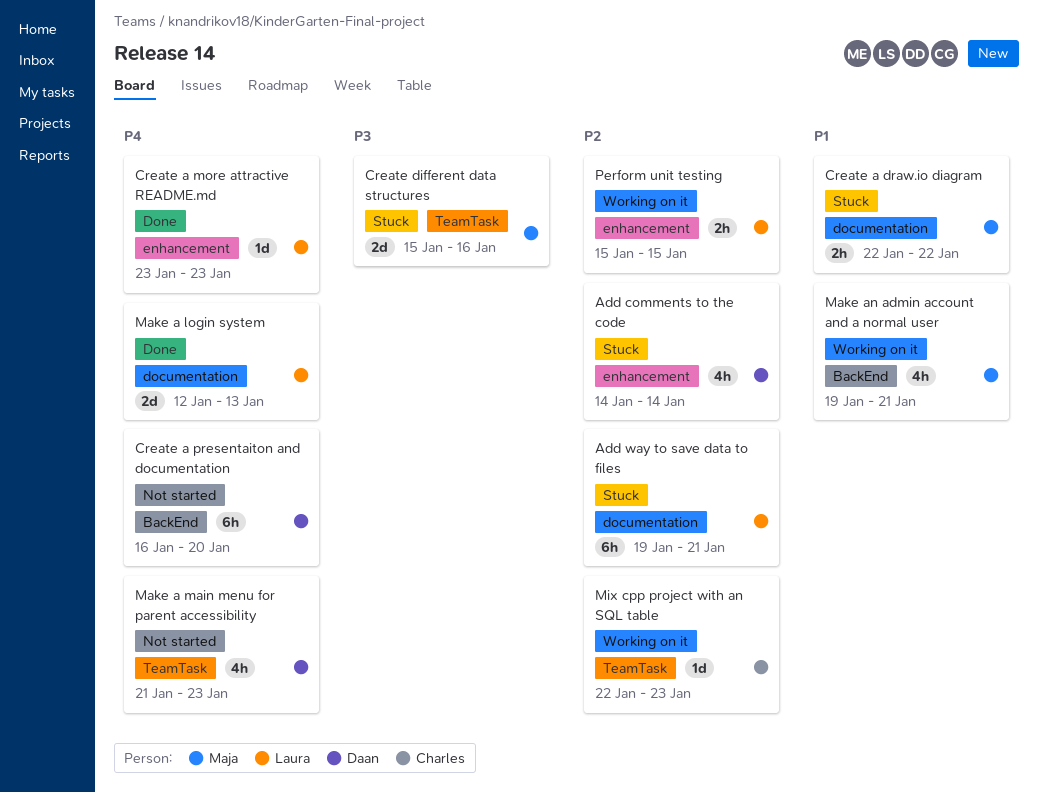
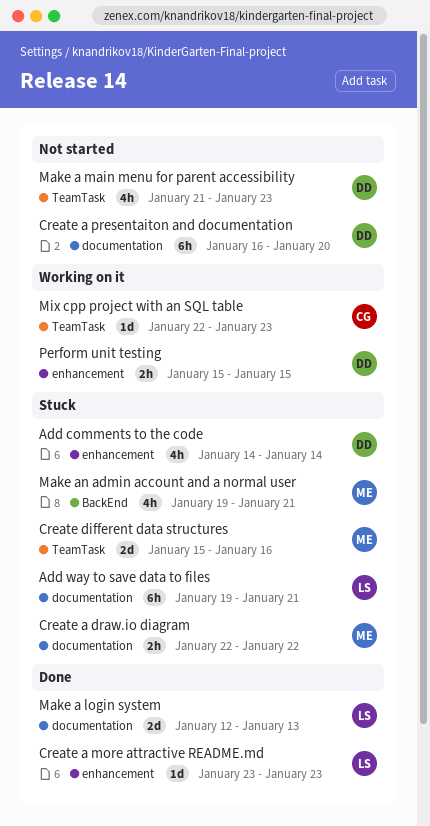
Create a presentaiton and documentation, label: BackEnd -> documentation
Make an admin account and a normal user, status: Working on it -> Stuck
Perform unit testing, owner: Laura -> Daan

